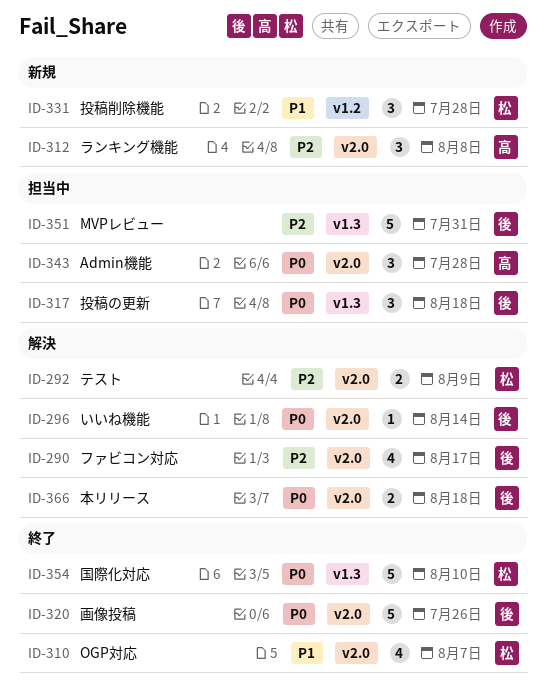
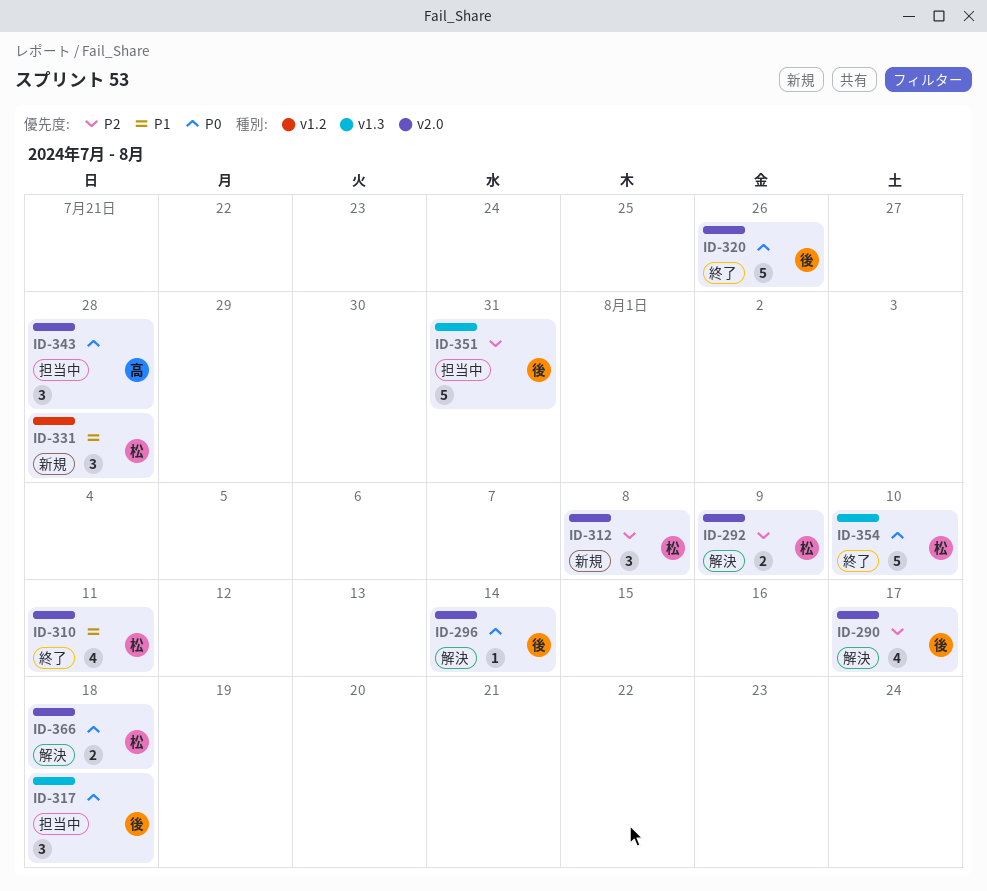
ID-310, due: Aug 7 -> Aug 11
ID-312, owner: 高 -> 松
ID-366, owner: 後 -> 松

